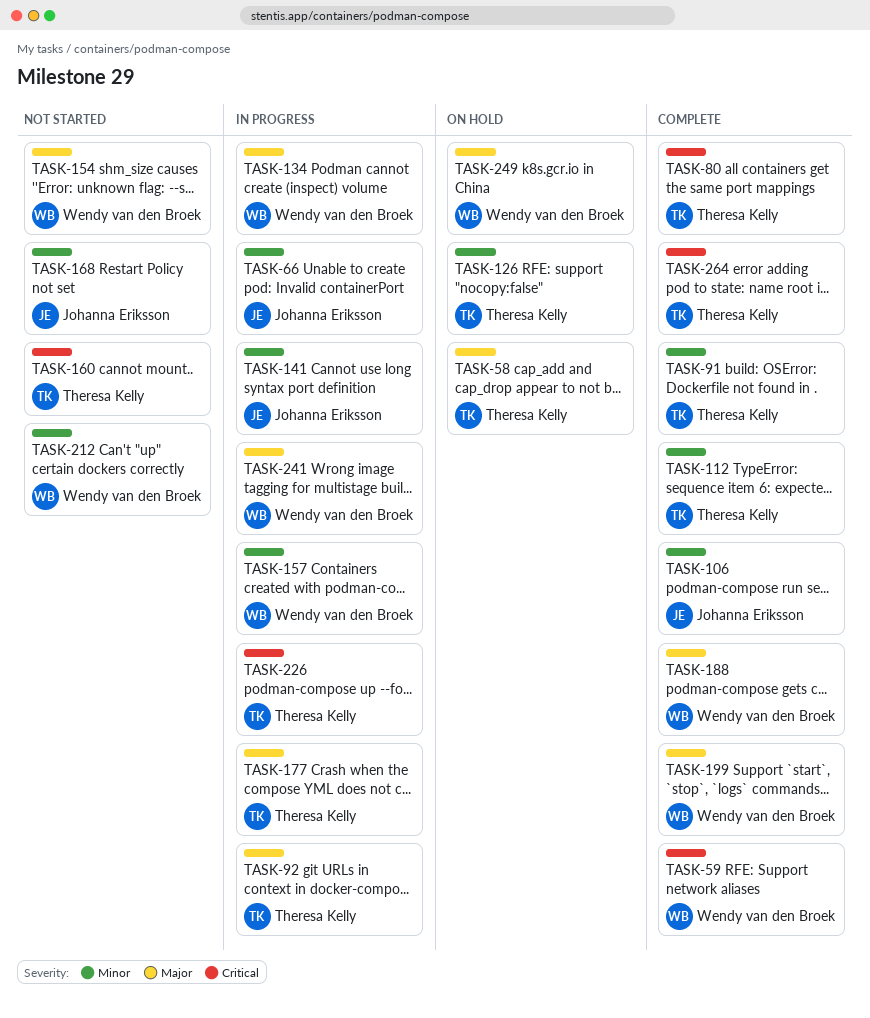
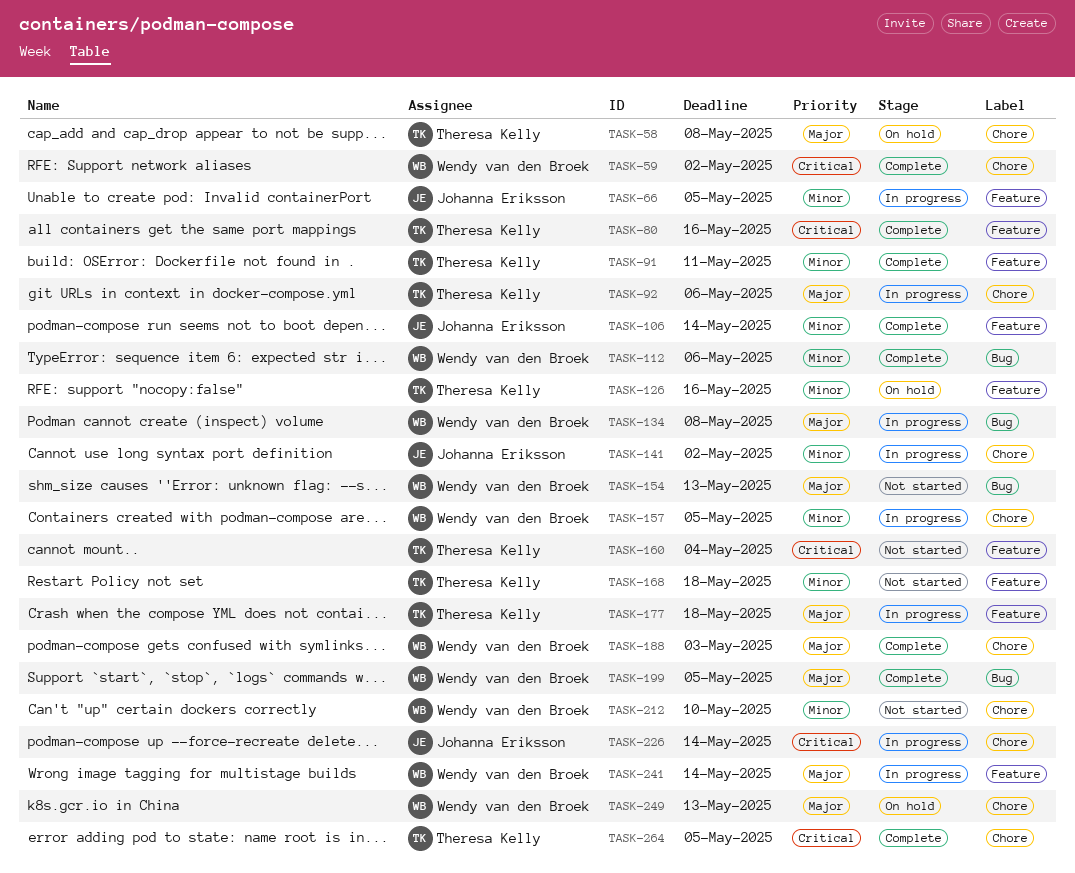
TASK-112, owner: Theresa Kelly -> Wendy van den Broek
TASK-168, owner: Johanna Eriksson -> Theresa Kelly
TASK-226, owner: Theresa Kelly -> Johanna Eriksson

